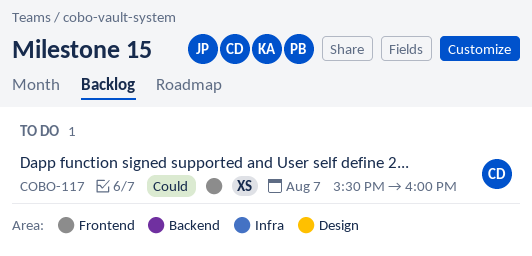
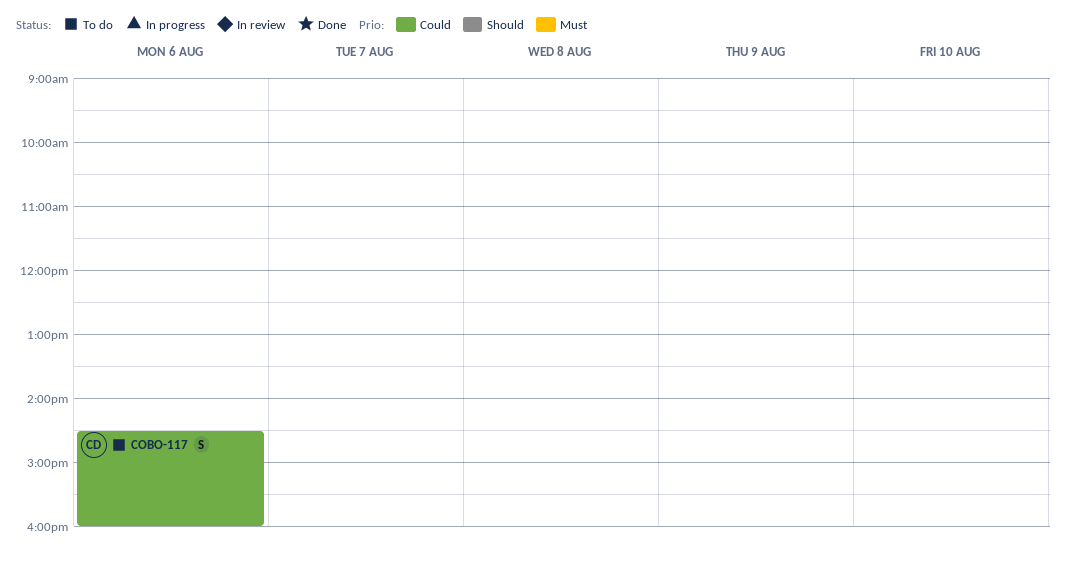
COBO-117, estimate: XS -> S
COBO-117, day: Aug 7 -> Aug 6
COBO-117, begins: 15:30 -> 14:30

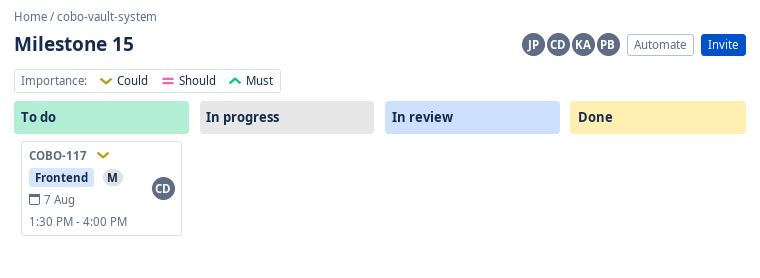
COBO-117, estimate: S -> M
COBO-117, day: Aug 6 -> Aug 7
COBO-117, begins: 14:30 -> 13:30

